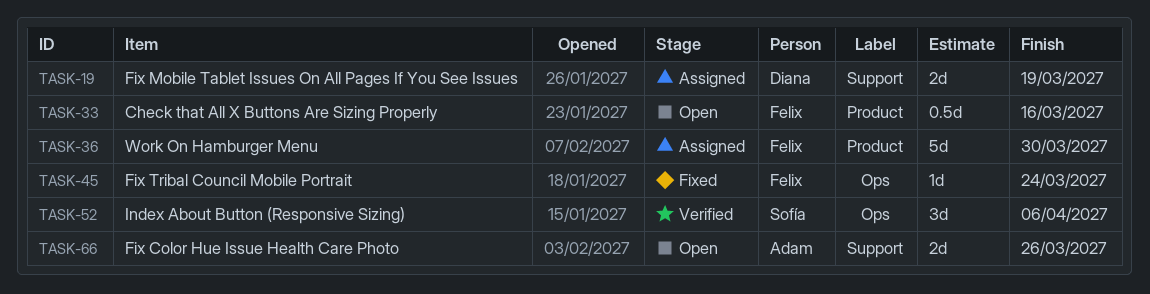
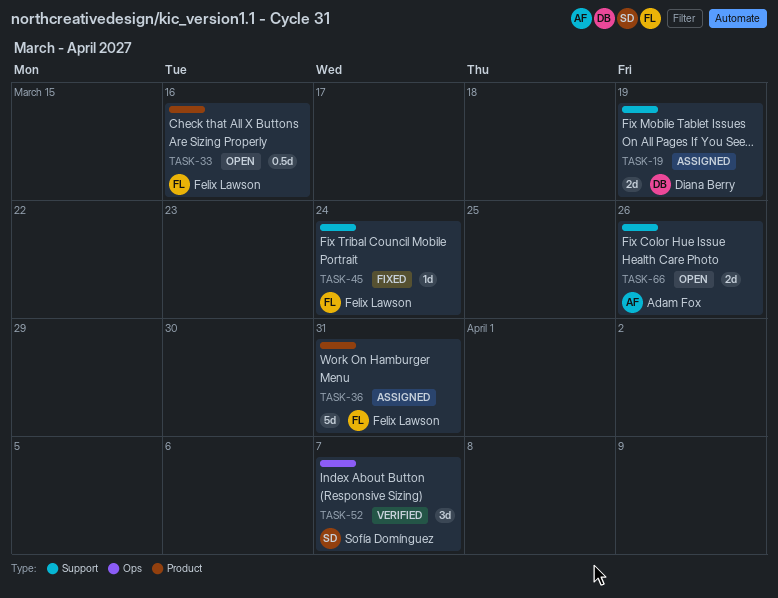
TASK-36, due: Mar 30 -> Mar 31
TASK-45, label: Ops -> Support
TASK-52, due: Apr 6 -> Apr 7

